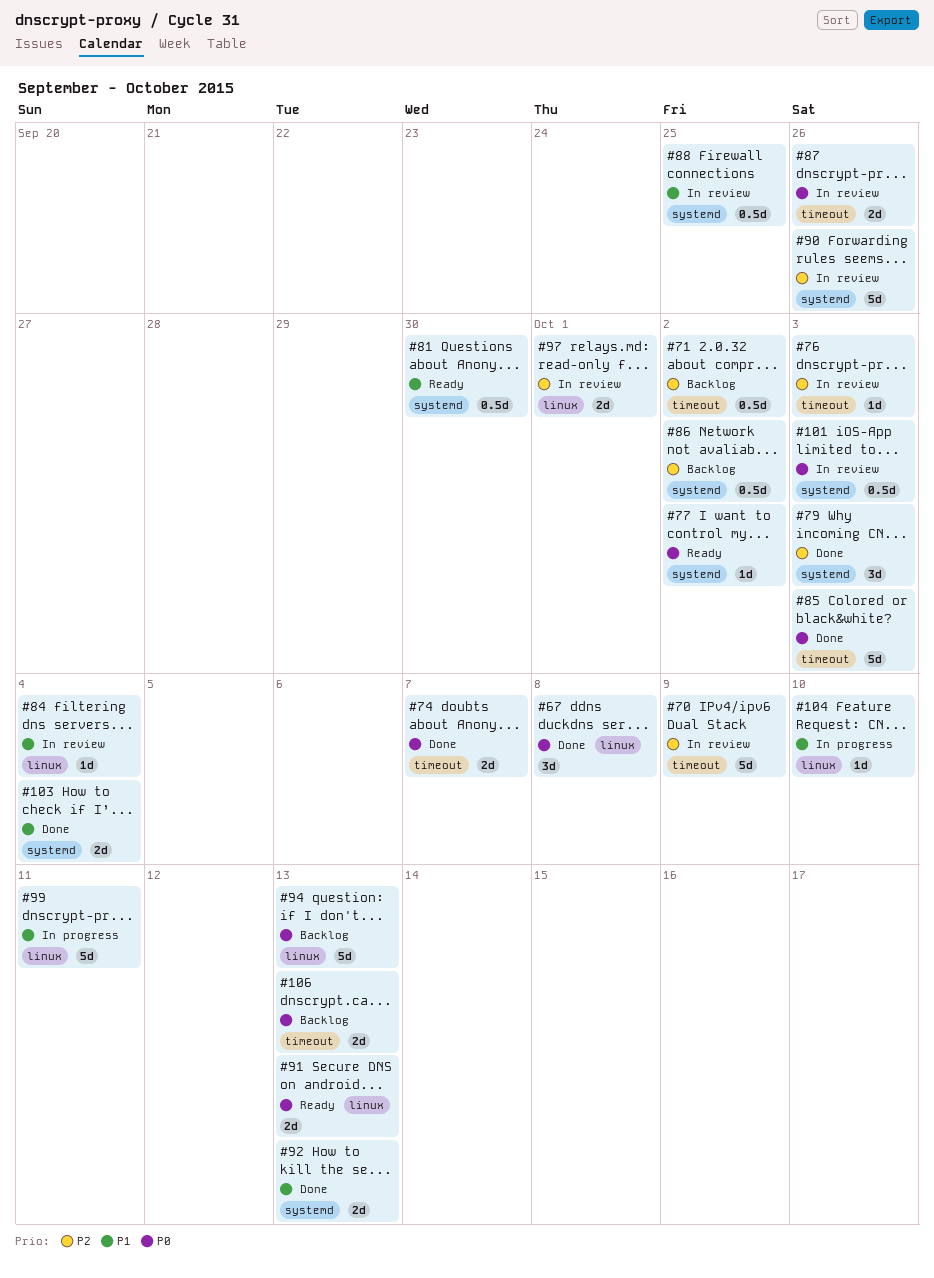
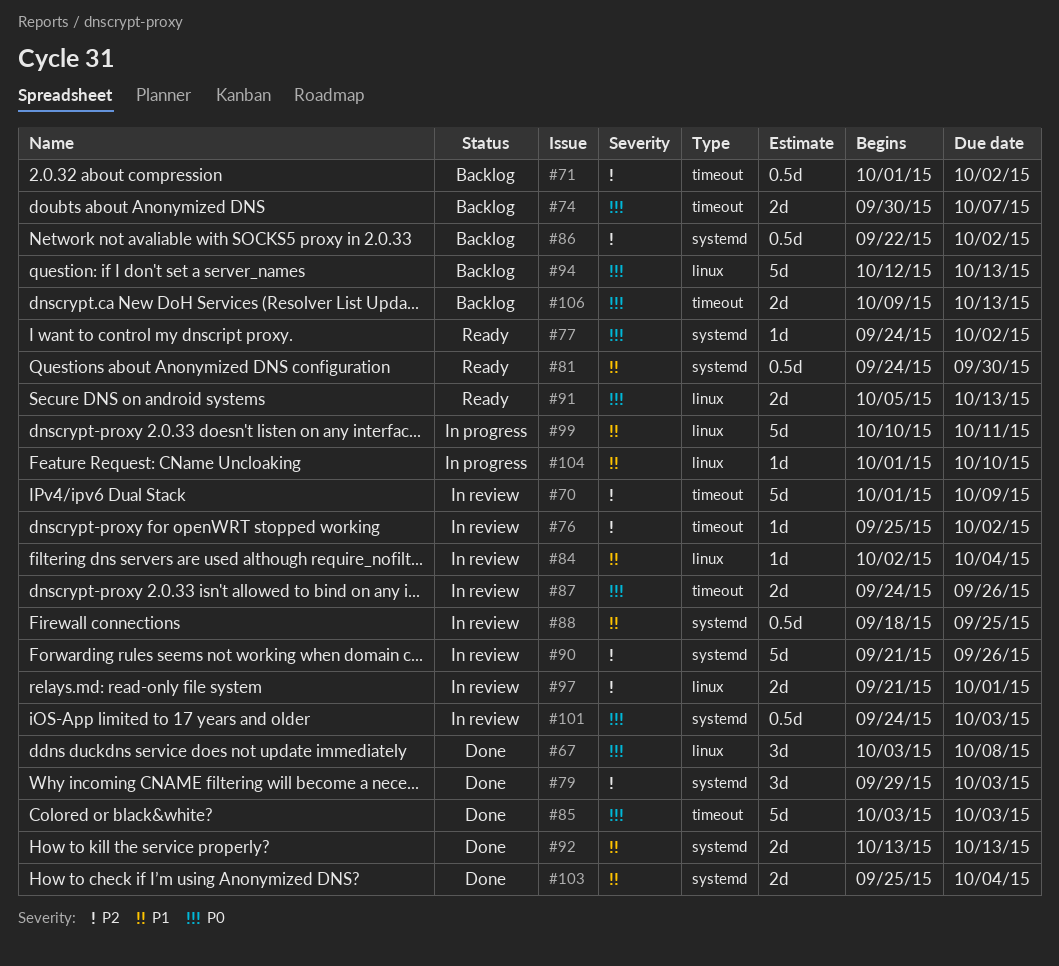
#74, status: Done -> Backlog
#76, due: Oct 3 -> Oct 2

